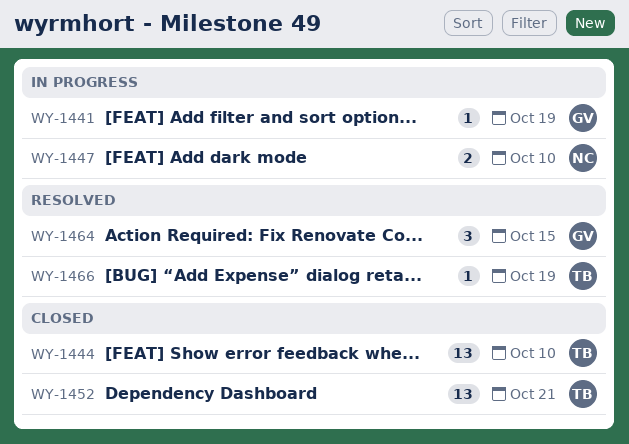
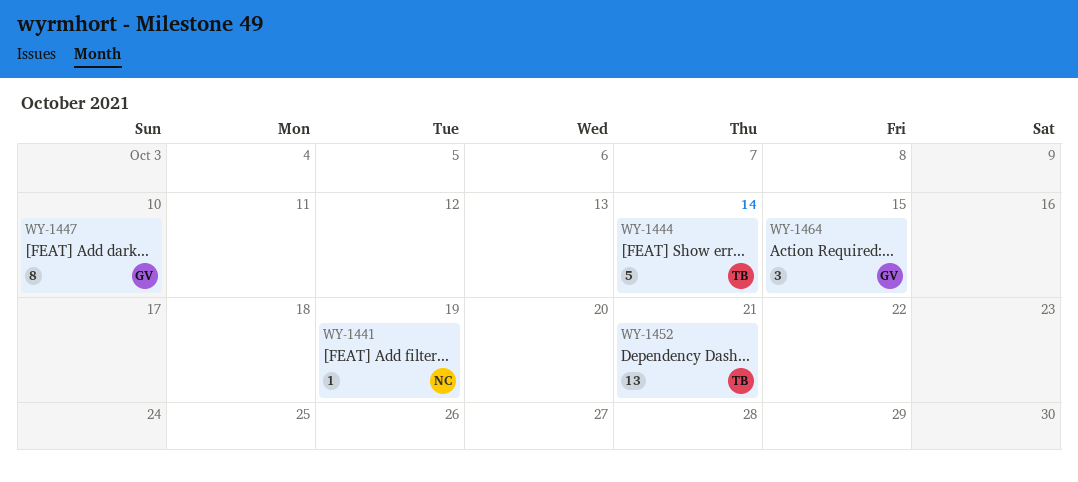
WY-1441, owner: GV -> NC
WY-1444, estimate: 13 -> 5
WY-1444, due: Oct 10 -> Oct 14
WY-1447, owner: NC -> GV
WY-1447, estimate: 2 -> 8
WY-1466: present -> none

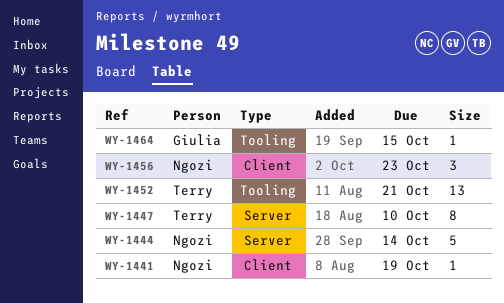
WY-1444, owner: Terry -> Ngozi
WY-1447, owner: Giulia -> Terry
WY-1456: none -> present
WY-1464, estimate: 3 -> 1

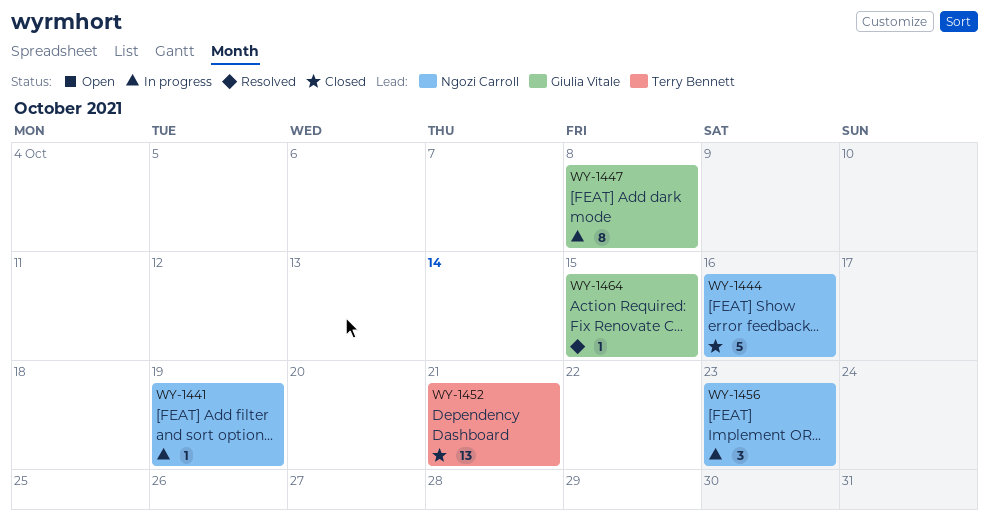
WY-1444, due: Oct 14 -> Oct 16
WY-1447, owner: Terry Bennett -> Giulia Vitale
WY-1447, due: Oct 10 -> Oct 8

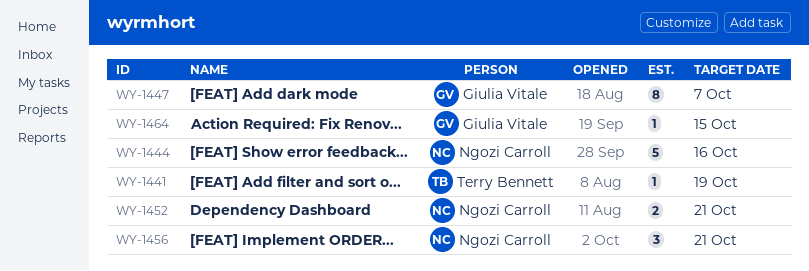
WY-1441, owner: Ngozi Carroll -> Terry Bennett
WY-1447, due: Oct 8 -> Oct 7
WY-1452, owner: Terry Bennett -> Ngozi Carroll
WY-1452, estimate: 13 -> 2
WY-1456, due: Oct 23 -> Oct 21

